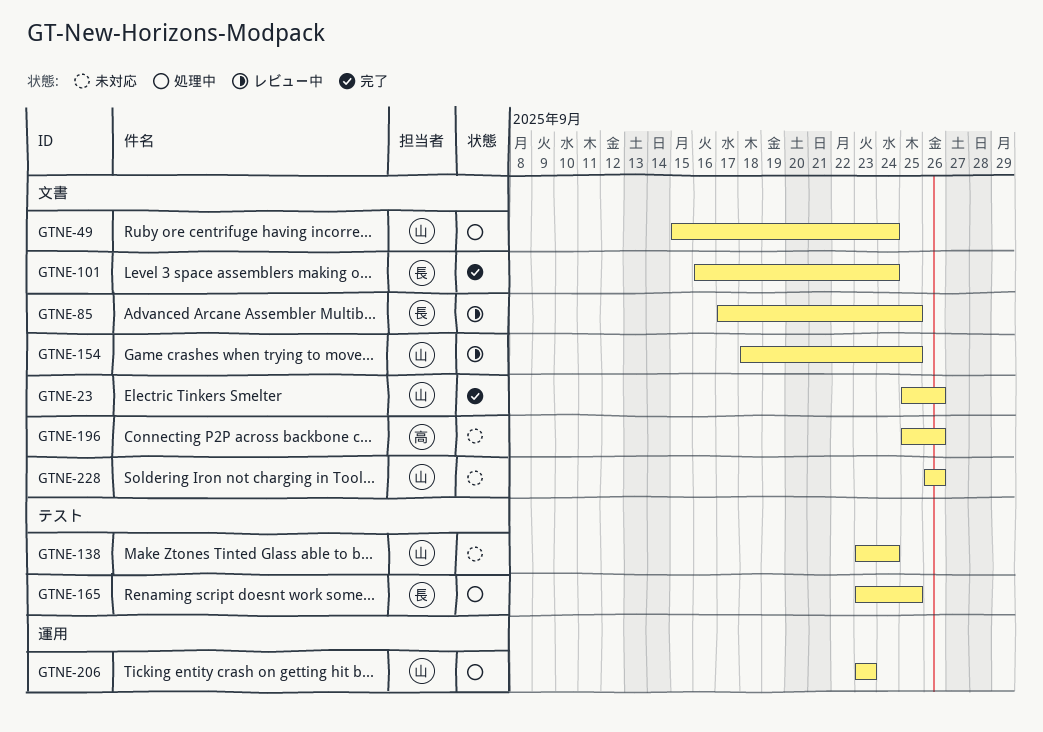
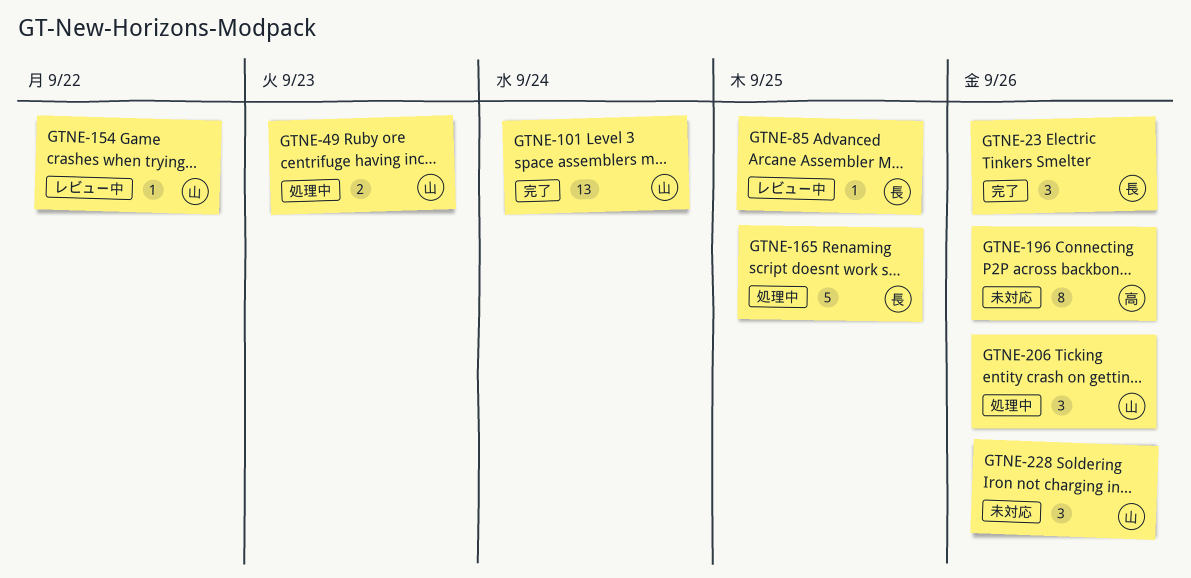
GTNE-23, owner: 山 -> 長
GTNE-49, due: Sep 24 -> Sep 23
GTNE-101, owner: 長 -> 山
GTNE-138: present -> none
GTNE-154, due: Sep 25 -> Sep 22
GTNE-206, due: Sep 23 -> Sep 26

